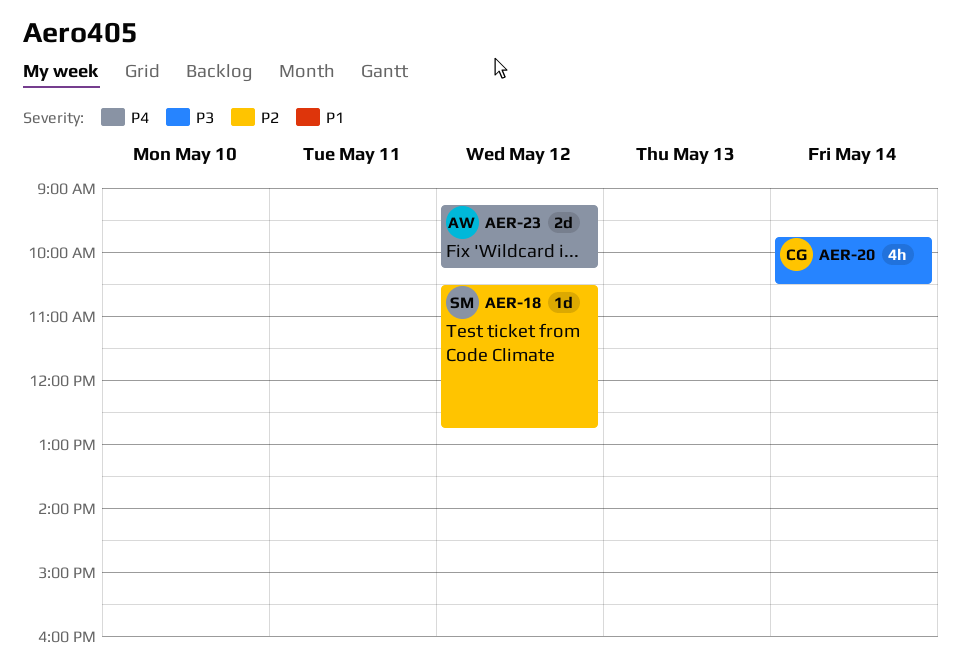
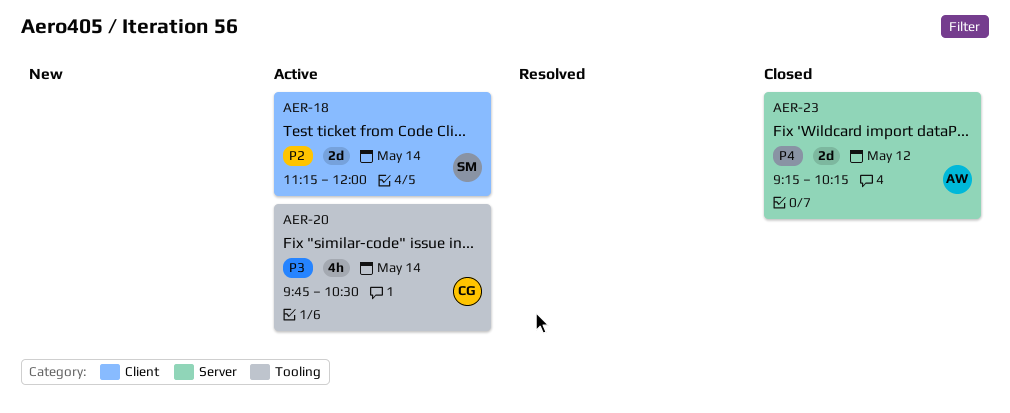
AER-18, estimate: 1d -> 2d
AER-18, day: May 12 -> May 14
AER-18, begins: 10:30 -> 11:15
AER-18, ends: 12:45 -> 12:00

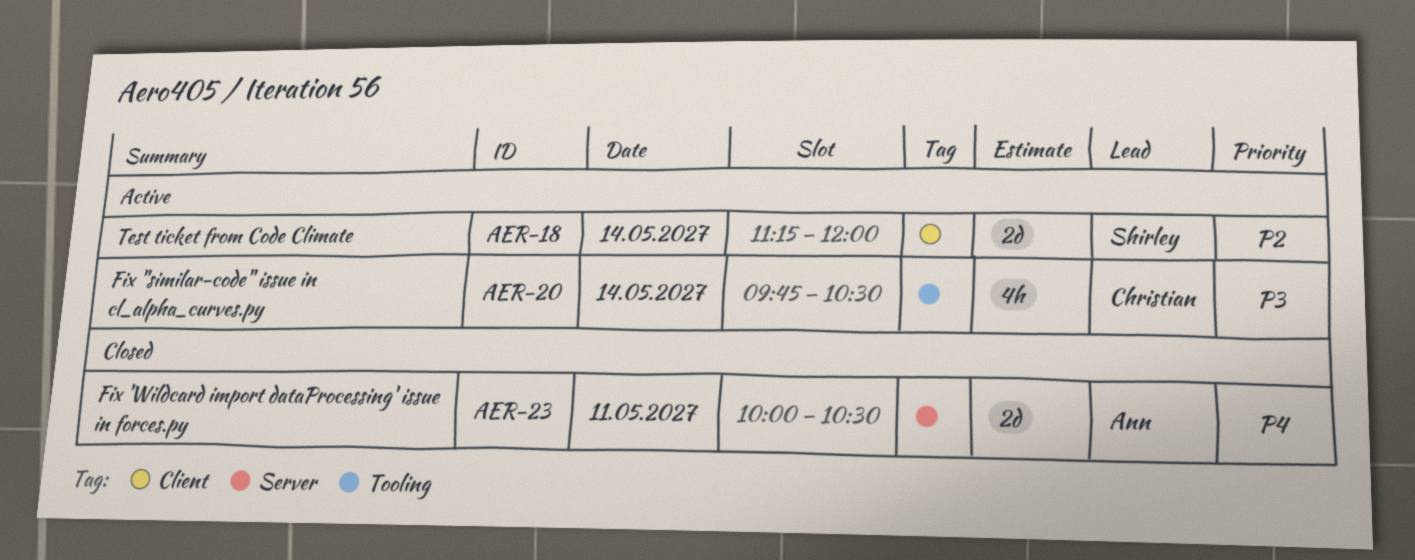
AER-23, day: May 12 -> May 11
AER-23, begins: 09:15 -> 10:00
AER-23, ends: 10:15 -> 10:30

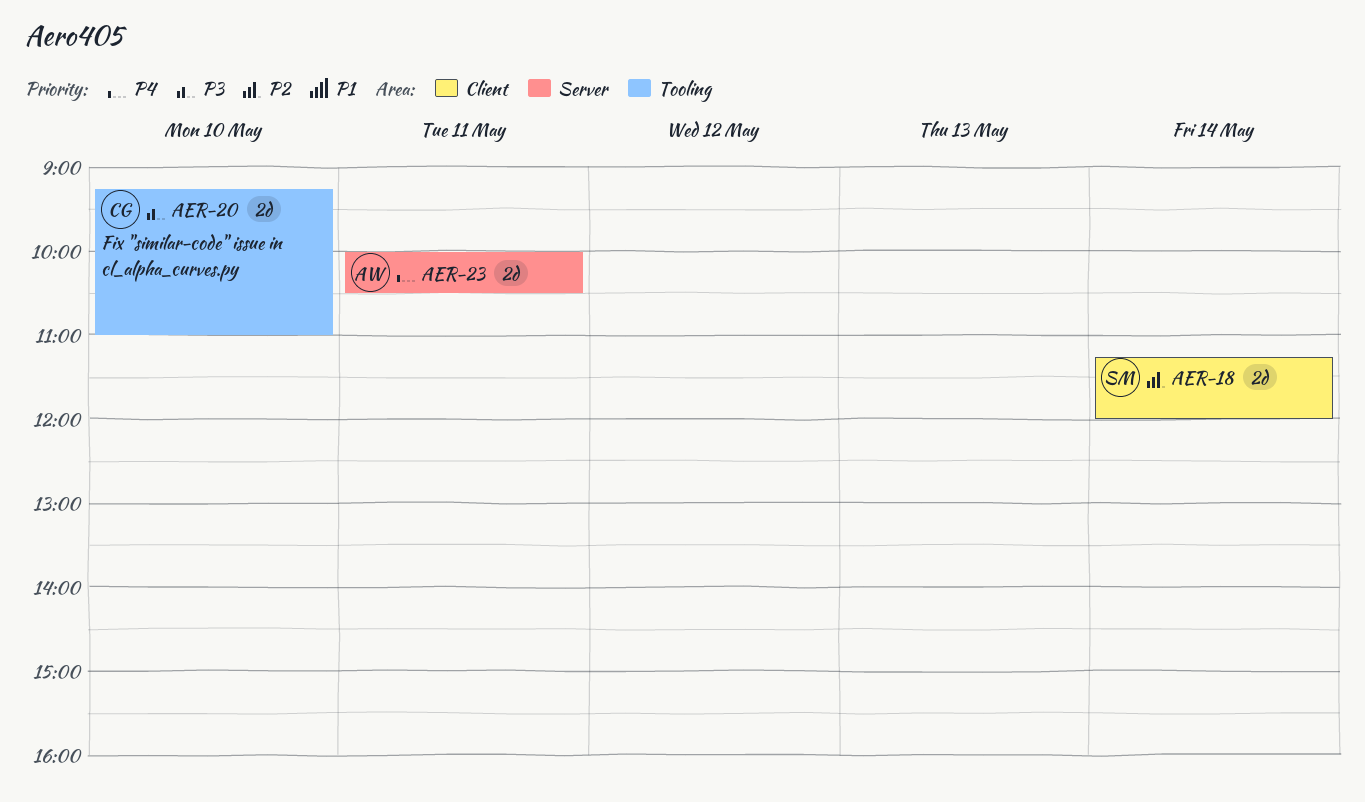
AER-20, estimate: 4h -> 2d
AER-20, day: May 14 -> May 10
AER-20, begins: 09:45 -> 09:15
AER-20, ends: 10:30 -> 11:00

